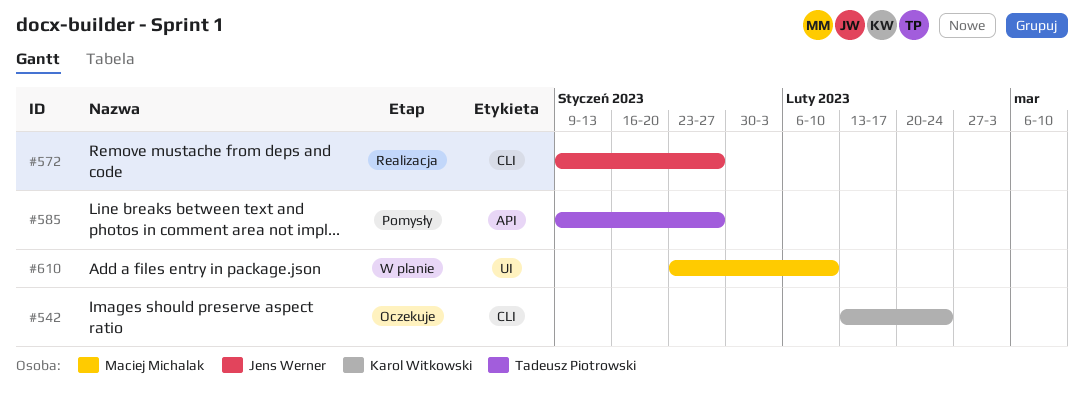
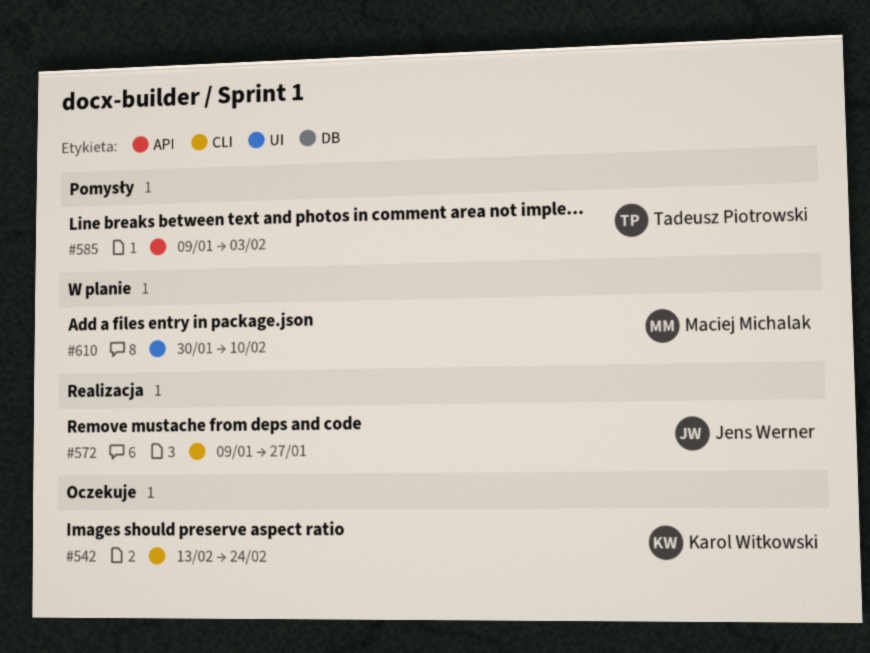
#585, due: Jan 27 -> Feb 3
#610, start: Jan 23 -> Jan 30

